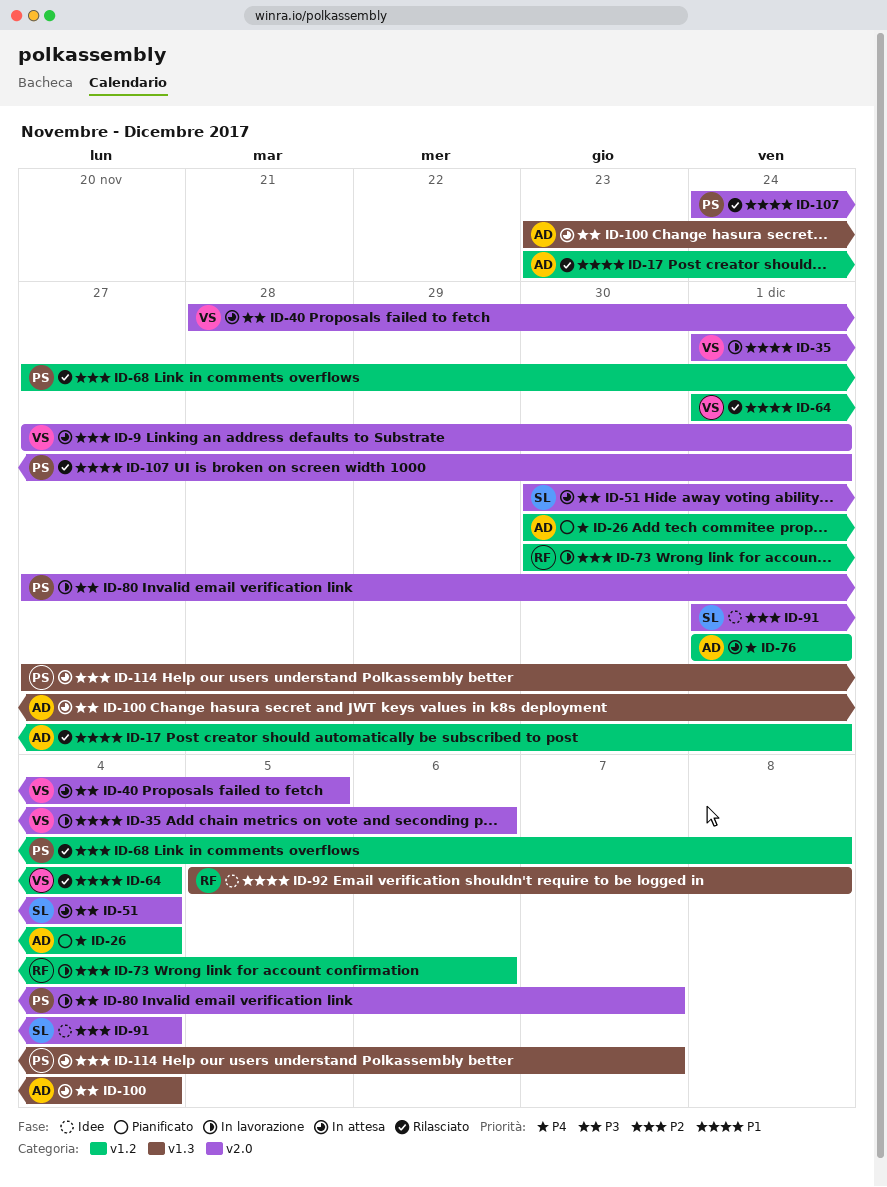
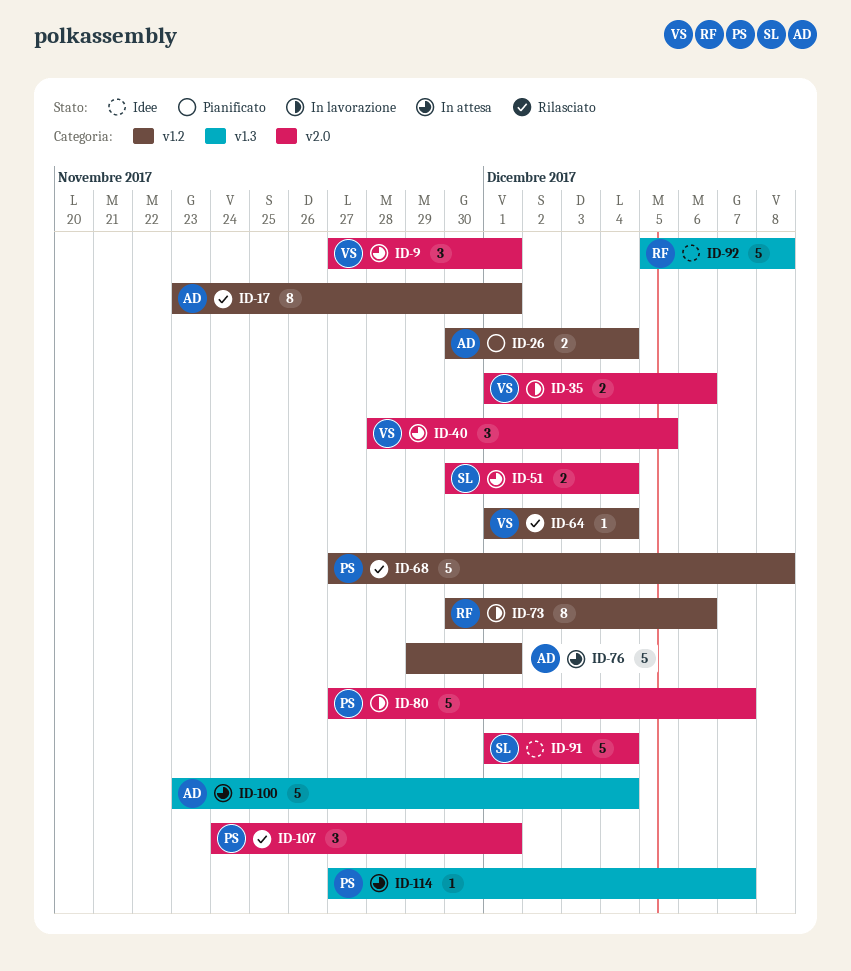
ID-76, start: Dec 1 -> Nov 29

